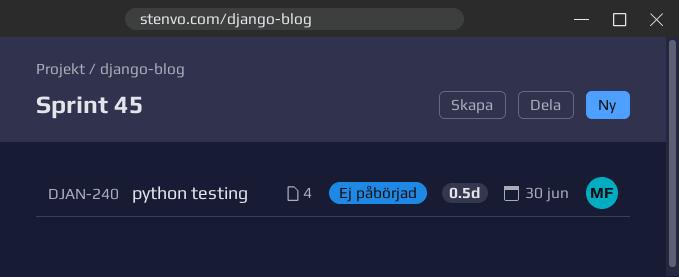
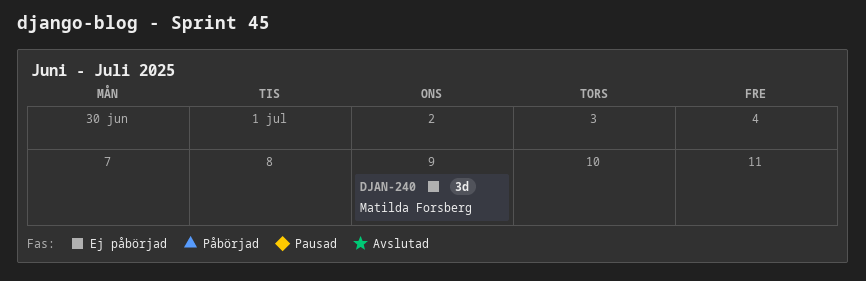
DJAN-240, estimate: 0.5d -> 3d
DJAN-240, due: Jun 30 -> Jul 9

